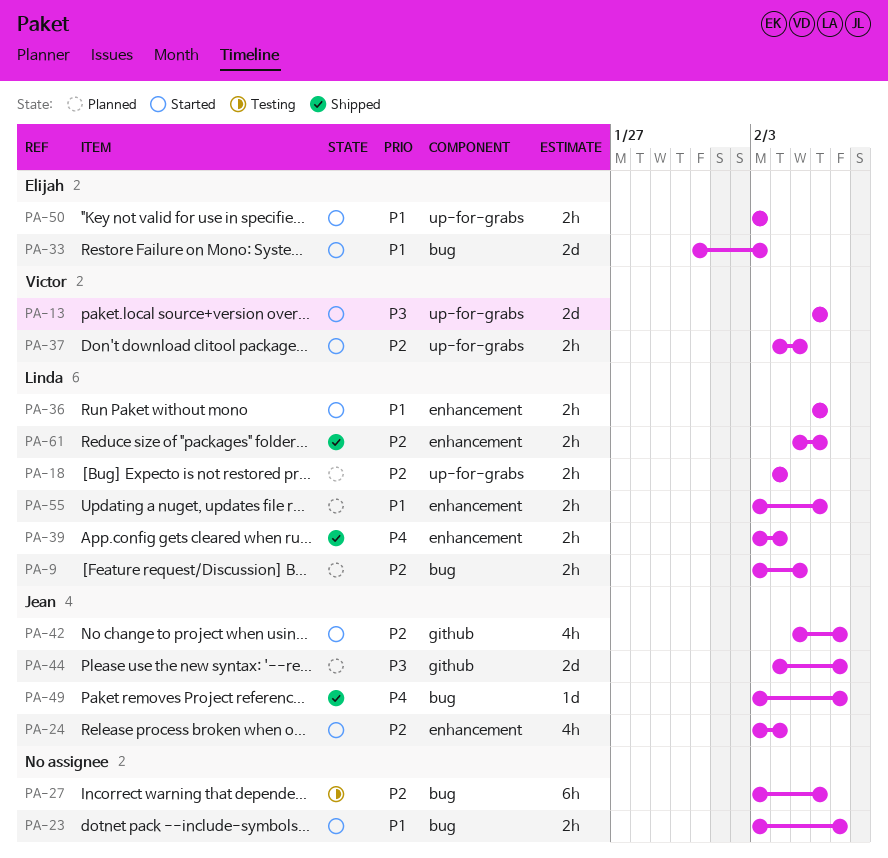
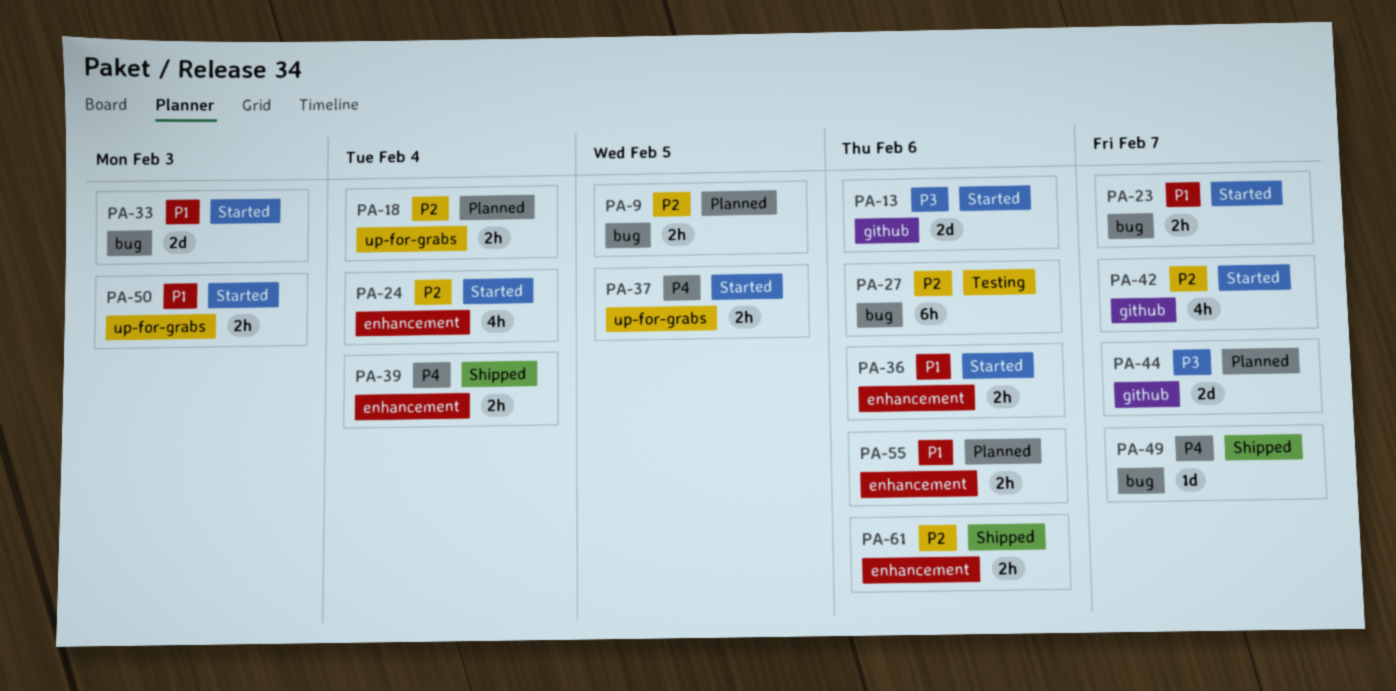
PA-13, label: up-for-grabs -> github
PA-37, priority: P2 -> P4

